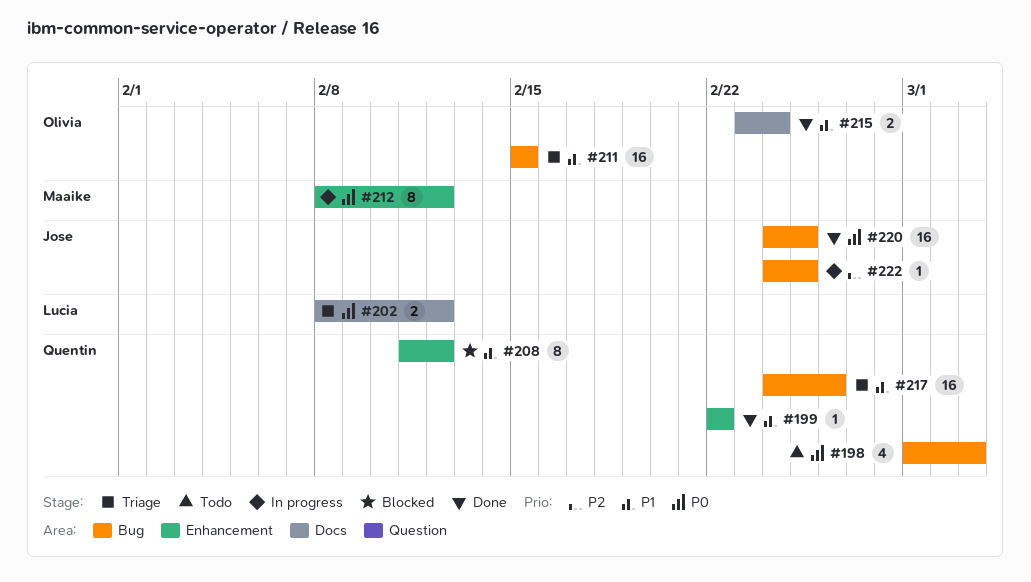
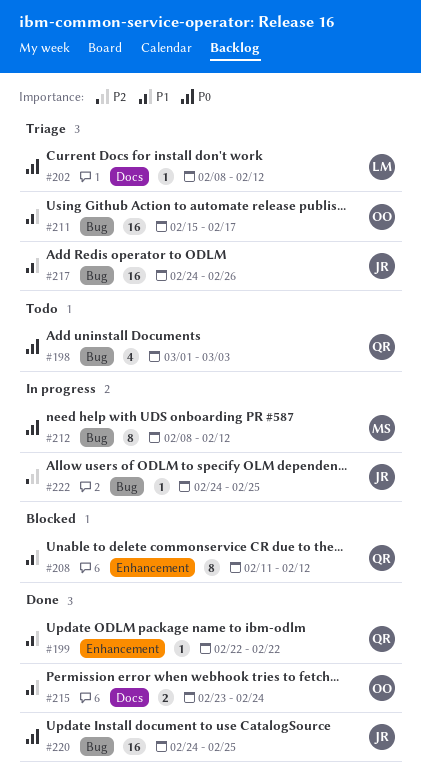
#202, estimate: 2 -> 1
#211, due: Feb 15 -> Feb 17
#212, label: Enhancement -> Bug
#217, owner: Quentin -> Jose

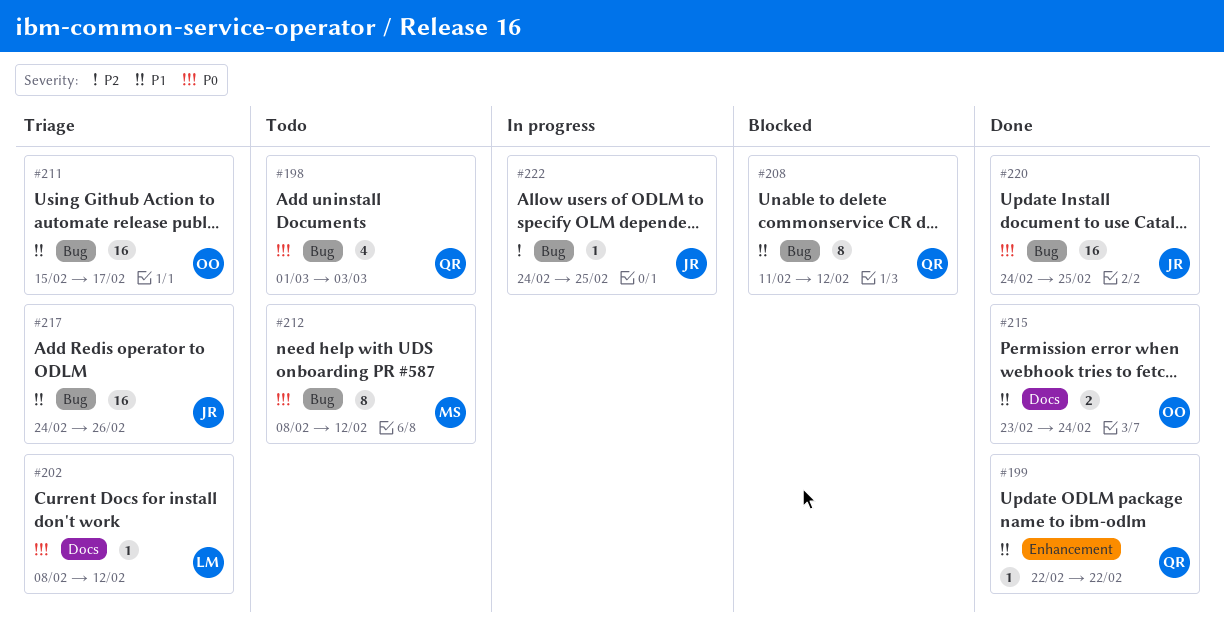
#208, label: Enhancement -> Bug
#212, status: In progress -> Todo

